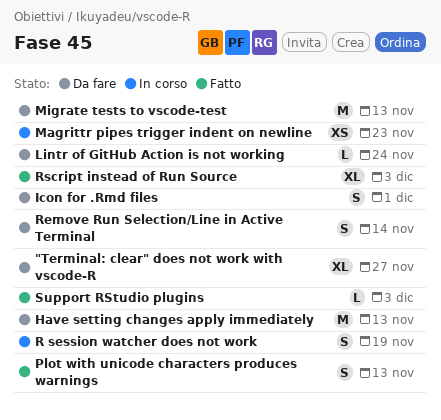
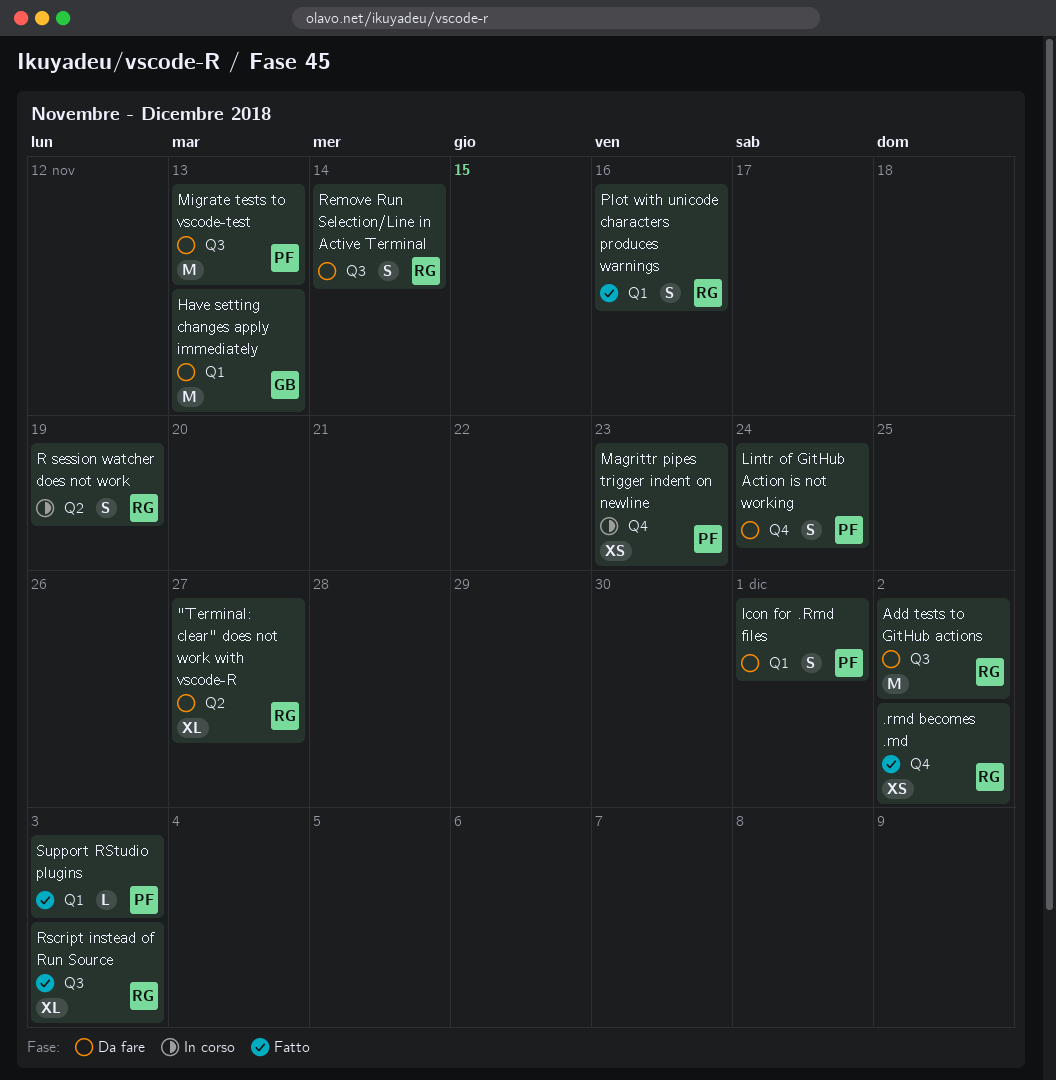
.rmd becomes .md: none -> present
Add tests to GitHub actions: none -> present
Lintr of GitHub Action is not working, estimate: L -> S
Plot with unicode characters produces warnings, due: Nov 13 -> Nov 16

